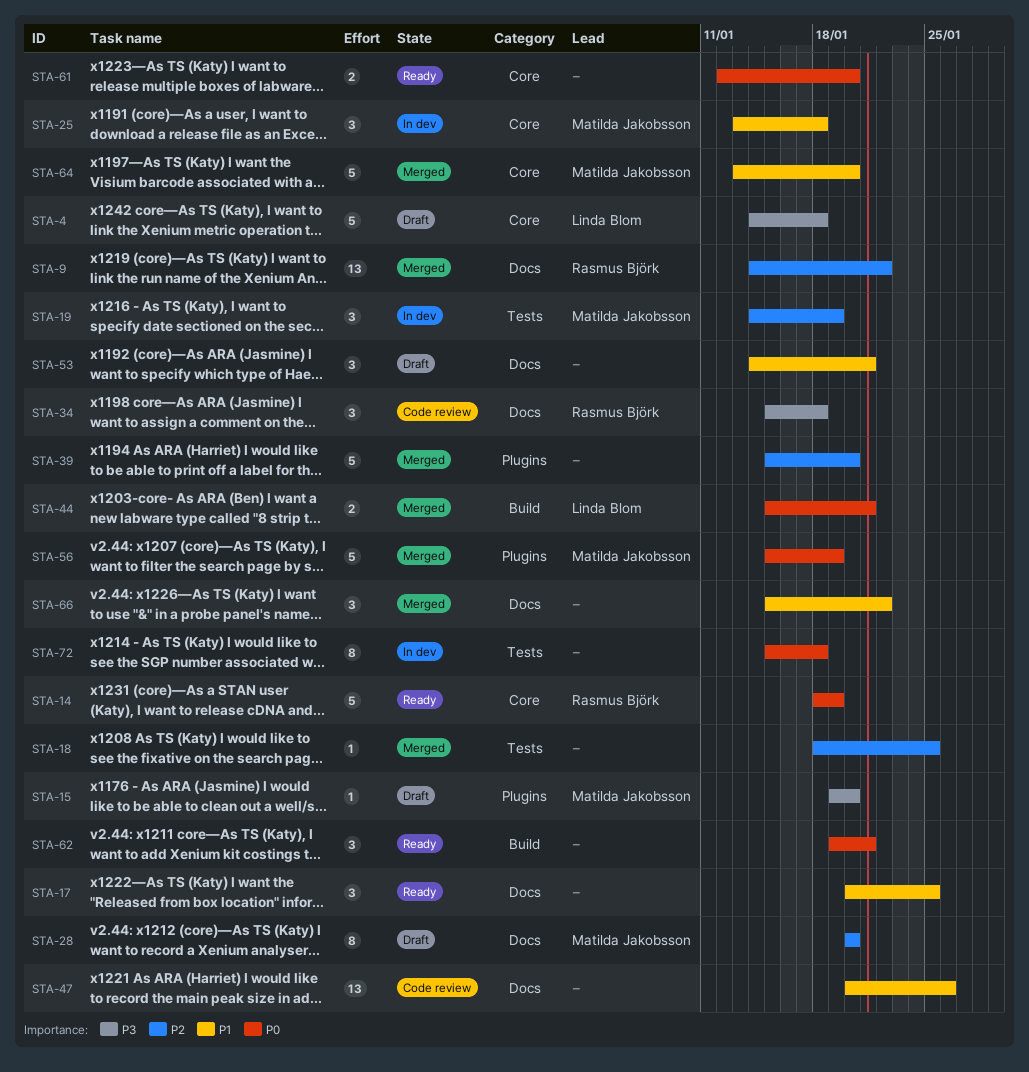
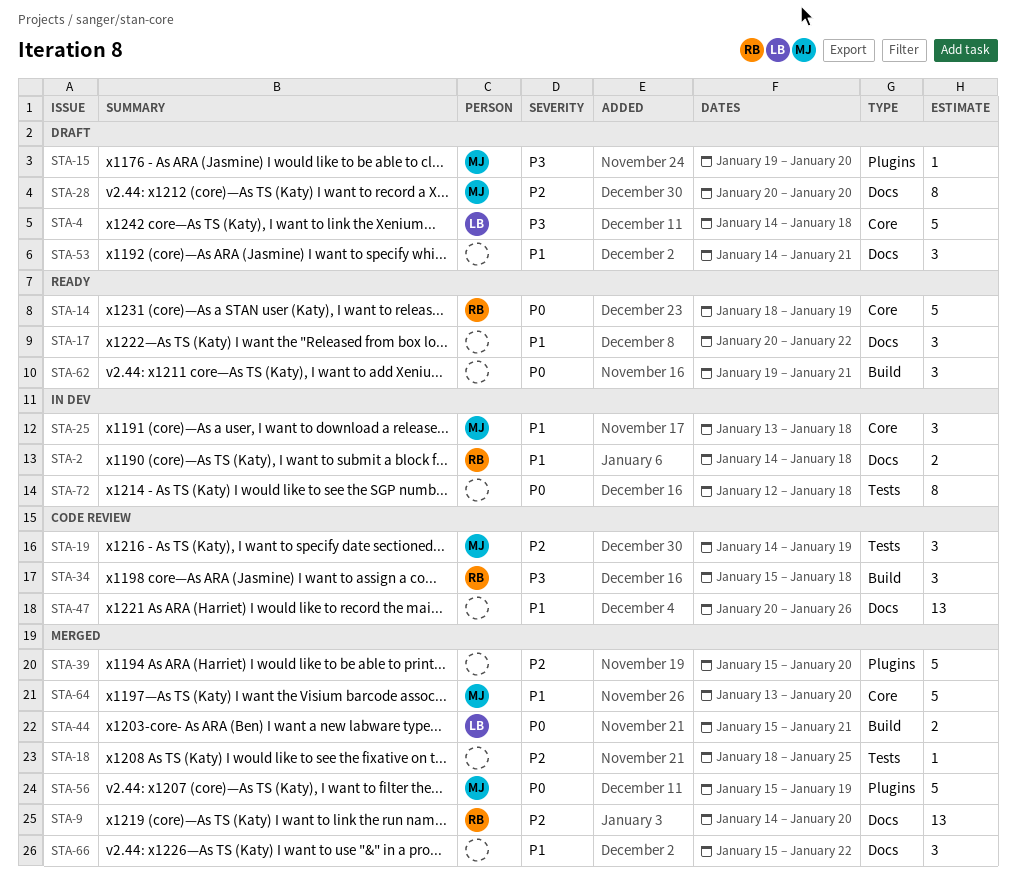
STA-2: none -> present
STA-9, due: Jan 22 -> Jan 20
STA-17, due: Jan 25 -> Jan 22
STA-19, status: In dev -> Code review
STA-34, label: Docs -> Build
STA-61: present -> none
STA-72, start: Jan 15 -> Jan 12

